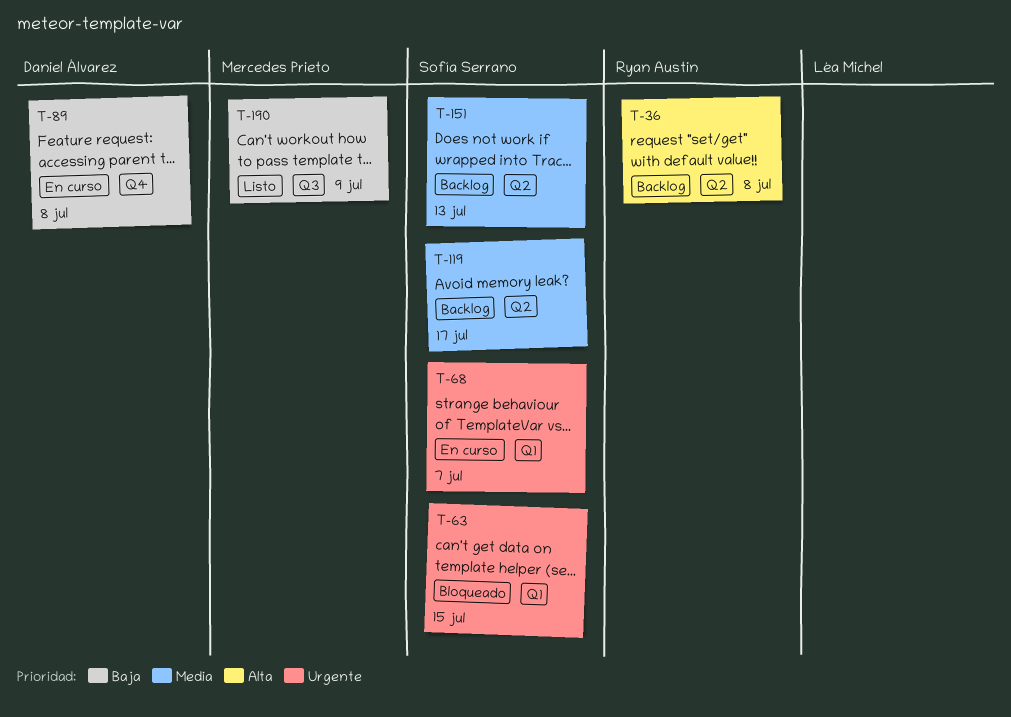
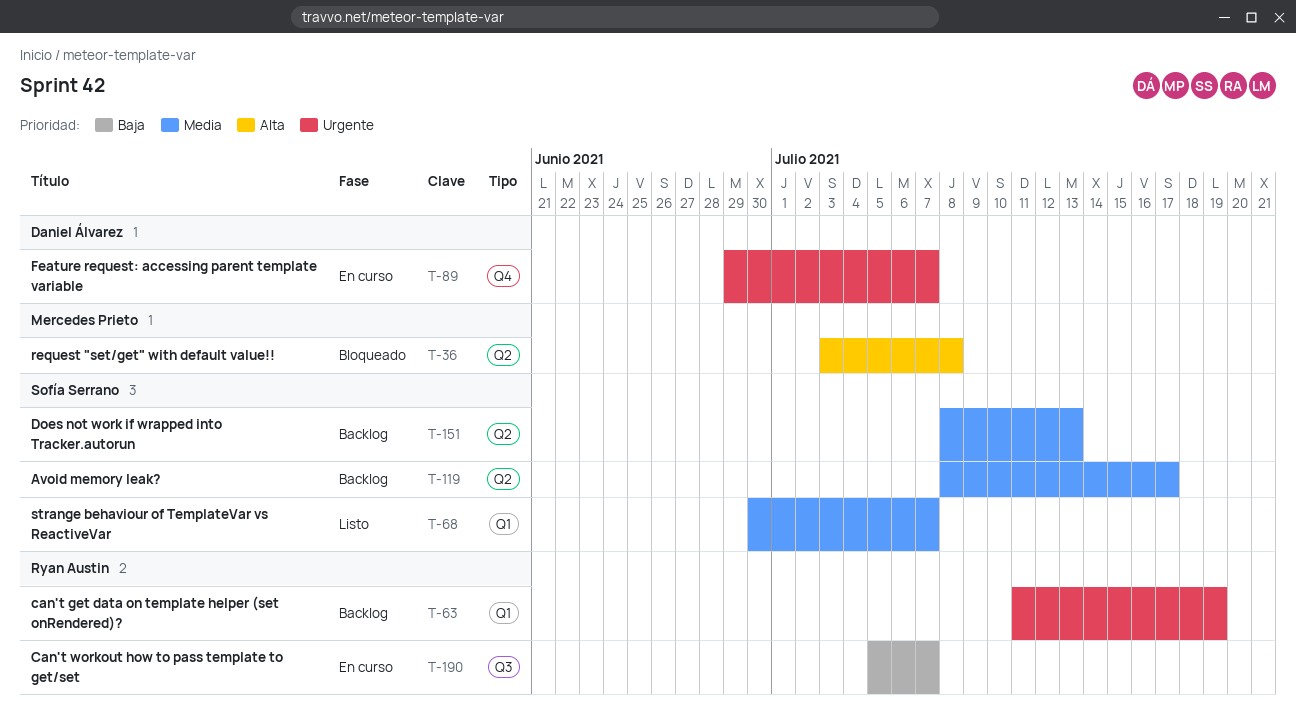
T-36, status: Backlog -> Bloqueado
T-36, owner: Ryan Austin -> Mercedes Prieto
T-63, status: Bloqueado -> Backlog
T-63, owner: Sofía Serrano -> Ryan Austin
T-63, due: Jul 15 -> Jul 19
T-68, status: En curso -> Listo
T-68, priority: Urgente -> Media
T-89, priority: Baja -> Urgente
T-89, due: Jul 8 -> Jul 7
T-190, status: Listo -> En curso
T-190, owner: Mercedes Prieto -> Ryan Austin
T-190, due: Jul 9 -> Jul 7

